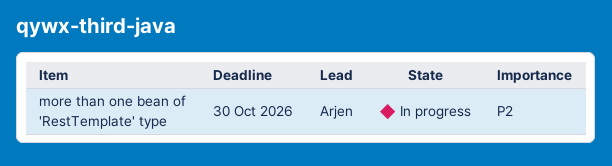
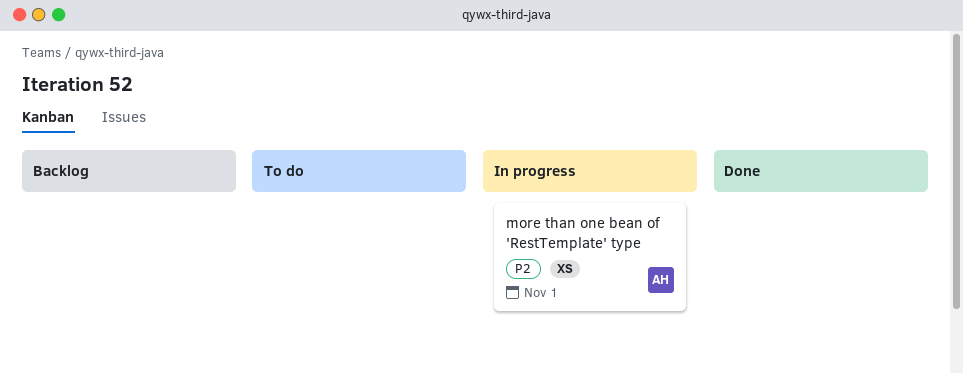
more than one bean of 'RestTemplate' type, due: Oct 30 -> Nov 1

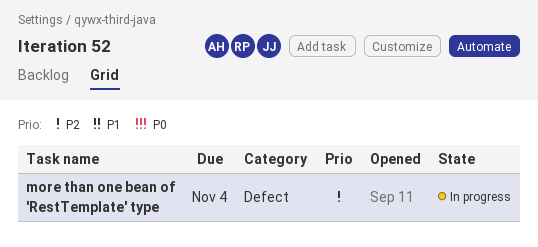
more than one bean of 'RestTemplate' type, due: Nov 1 -> Nov 4

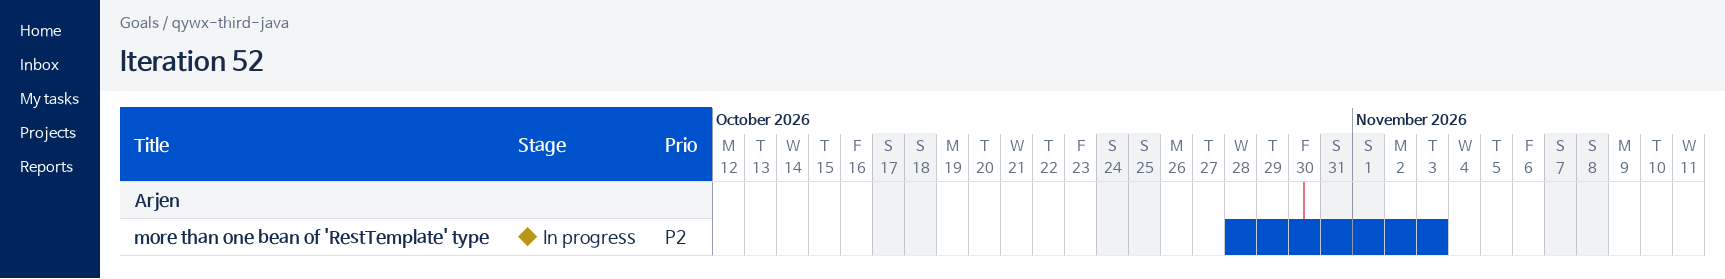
more than one bean of 'RestTemplate' type, due: Nov 4 -> Nov 3

